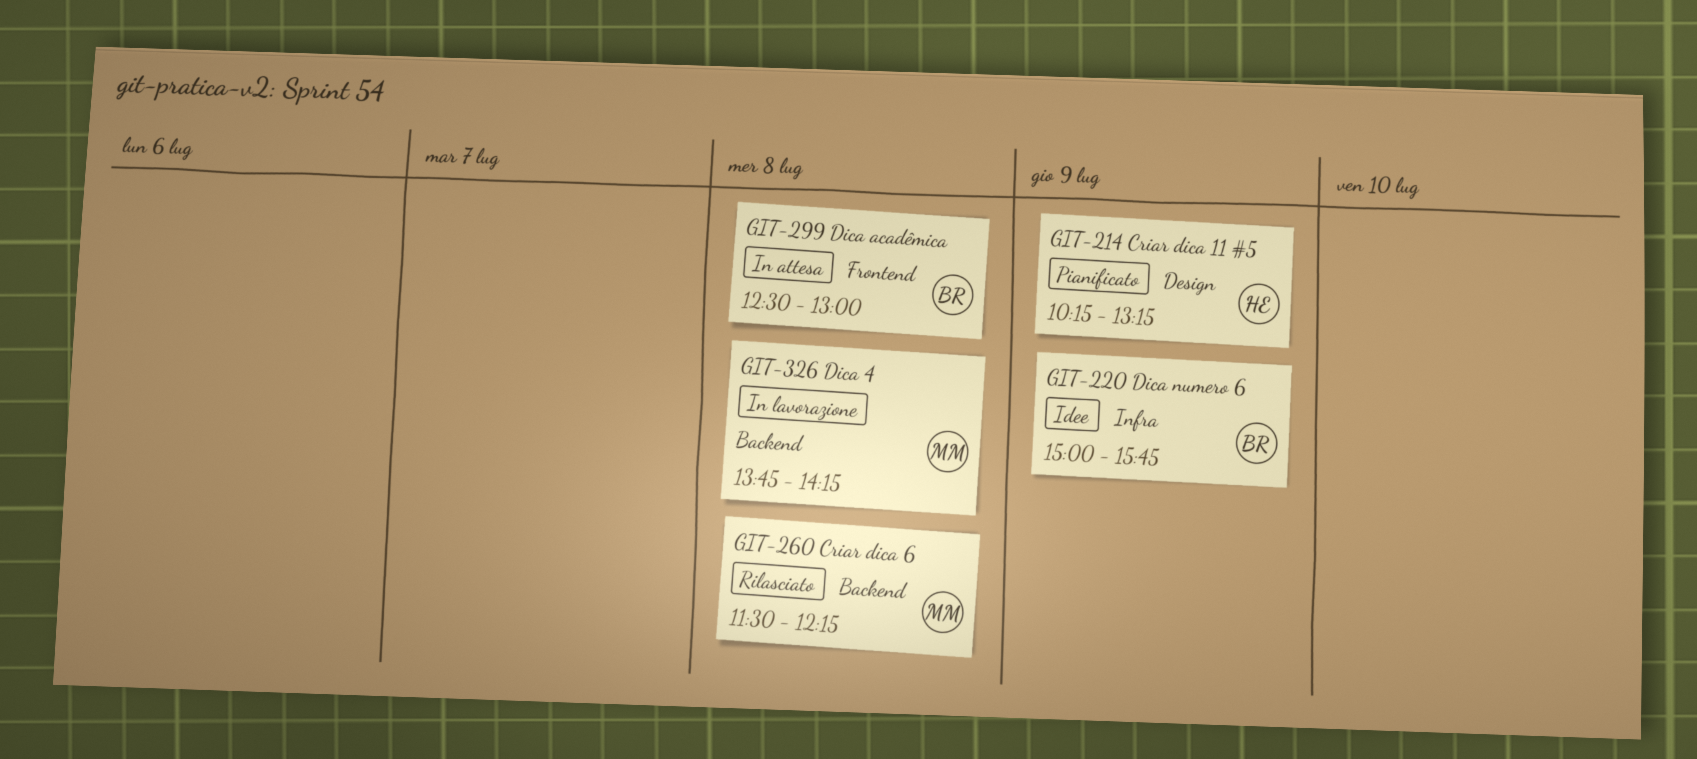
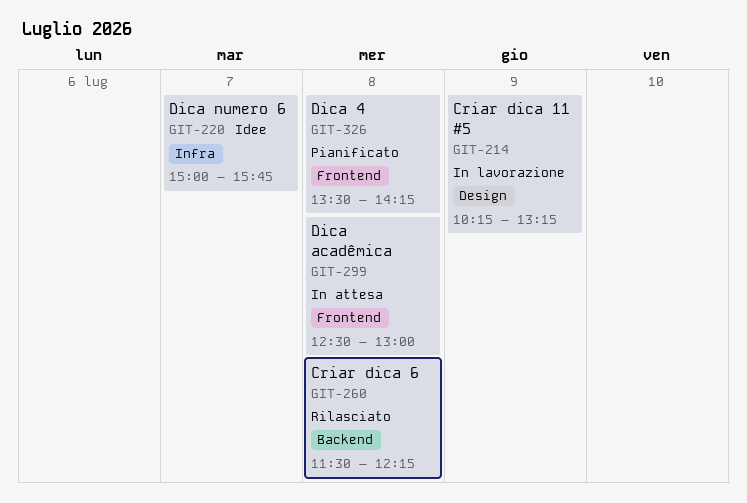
GIT-214, status: Pianificato -> In lavorazione
GIT-220, day: Jul 9 -> Jul 7
GIT-326, status: In lavorazione -> Pianificato
GIT-326, label: Backend -> Frontend
GIT-326, begins: 13:45 -> 13:30

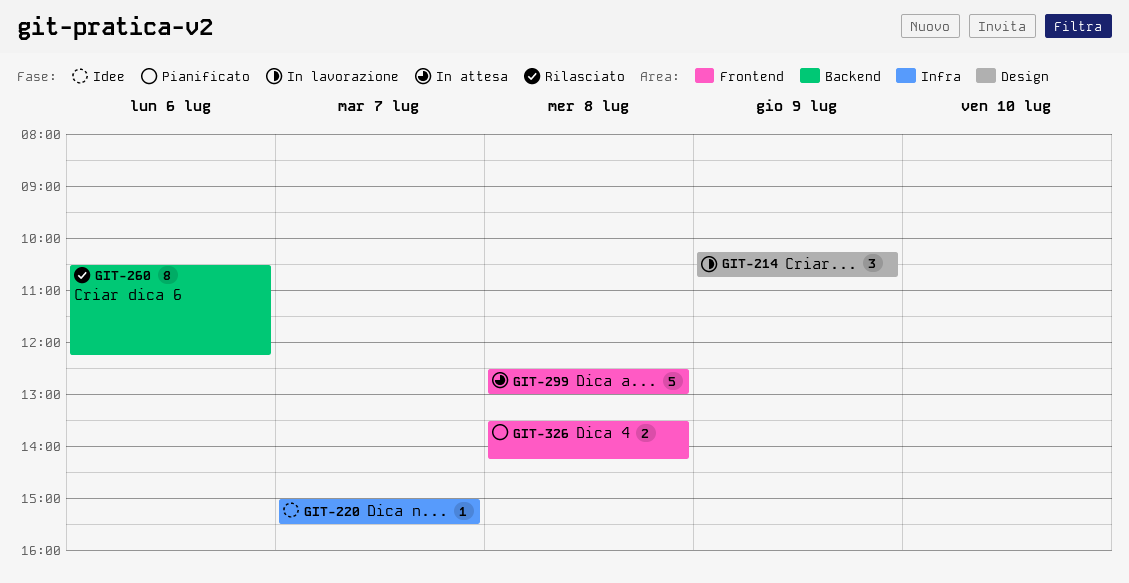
GIT-214, ends: 13:15 -> 10:45
GIT-220, ends: 15:45 -> 15:30
GIT-260, day: Jul 8 -> Jul 6
GIT-260, begins: 11:30 -> 10:30

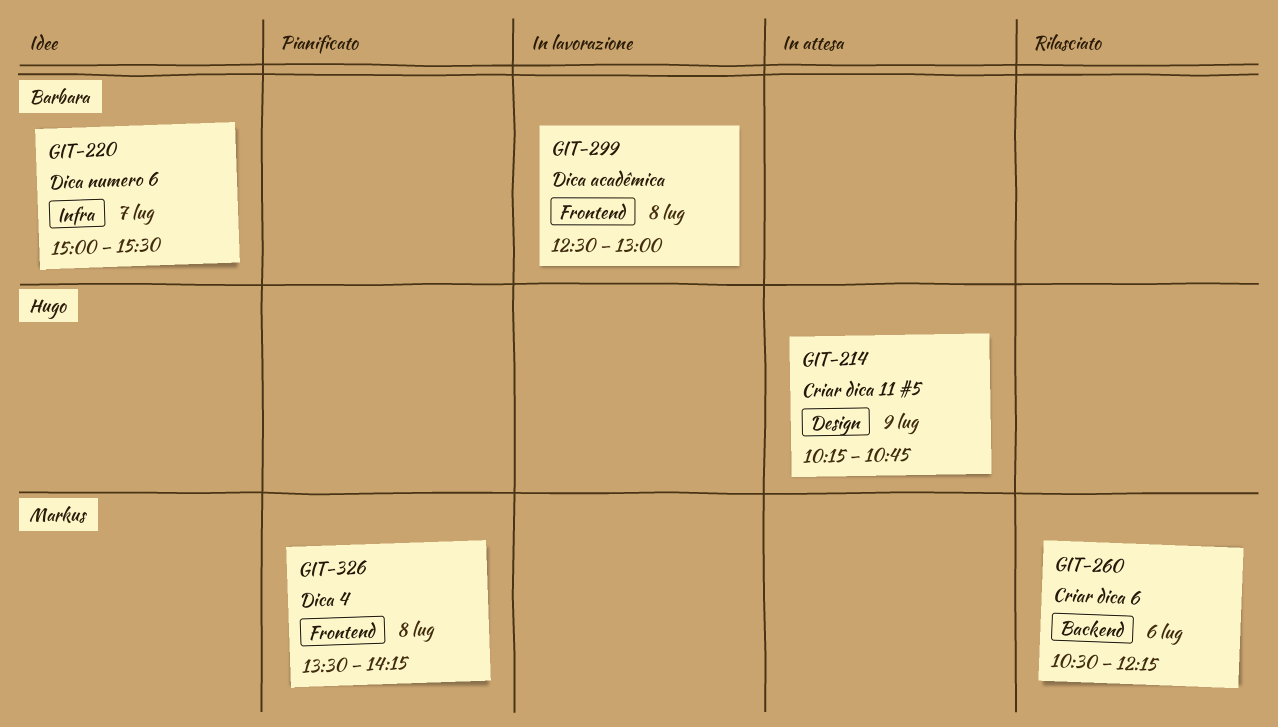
GIT-214, status: In lavorazione -> In attesa
GIT-299, status: In attesa -> In lavorazione

